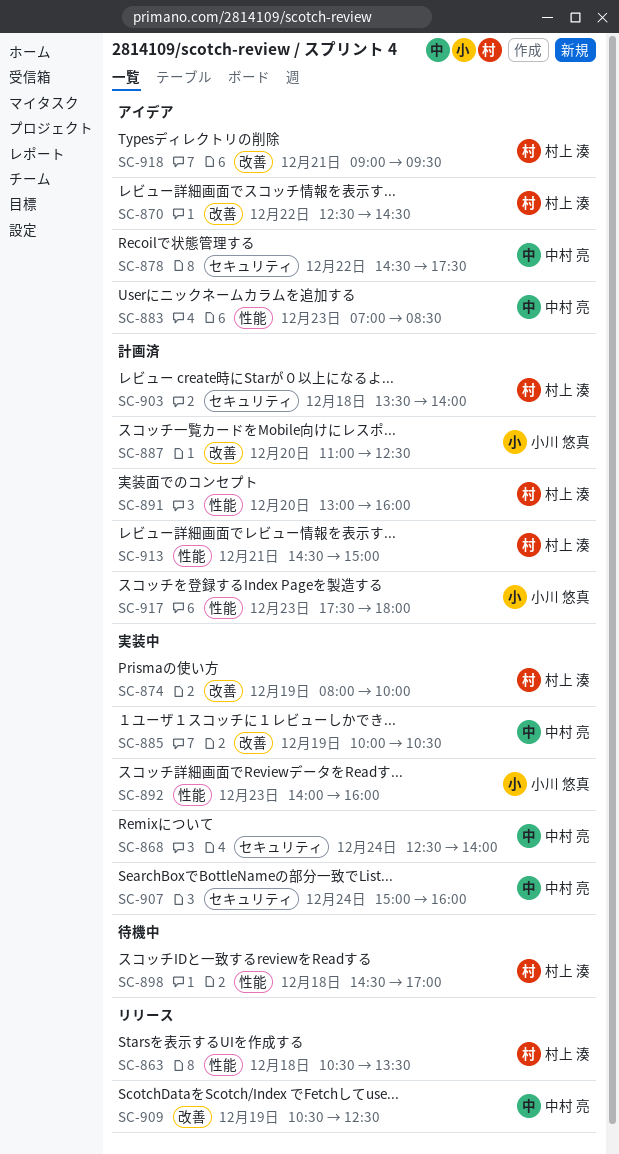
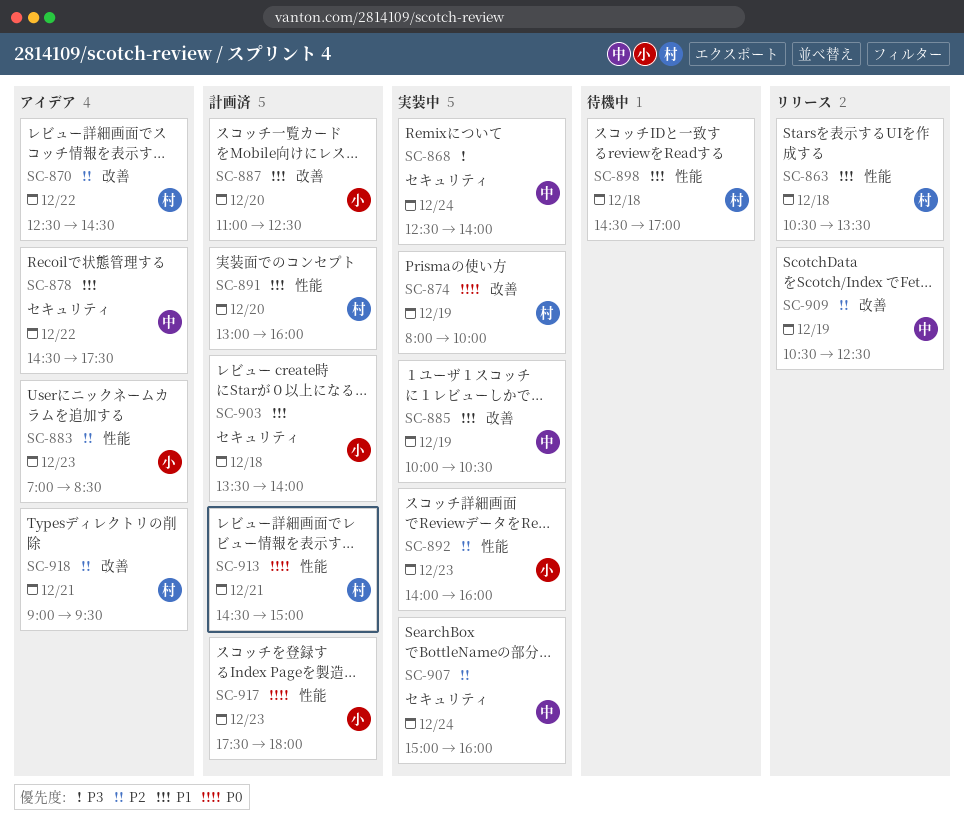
SC-883, owner: 中村 亮 -> 小川 悠真
SC-903, owner: 村上 湊 -> 小川 悠真

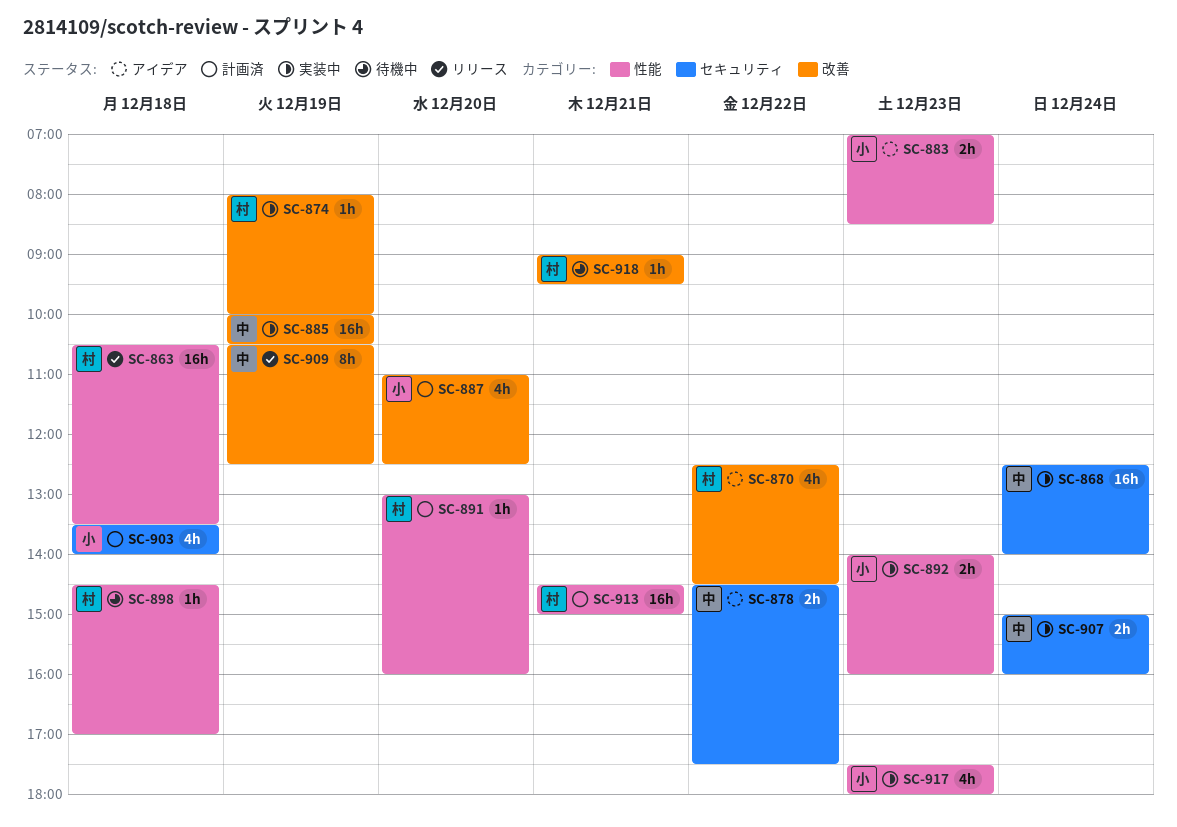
SC-917, status: 計画済 -> 実装中
SC-918, status: アイデア -> 待機中

